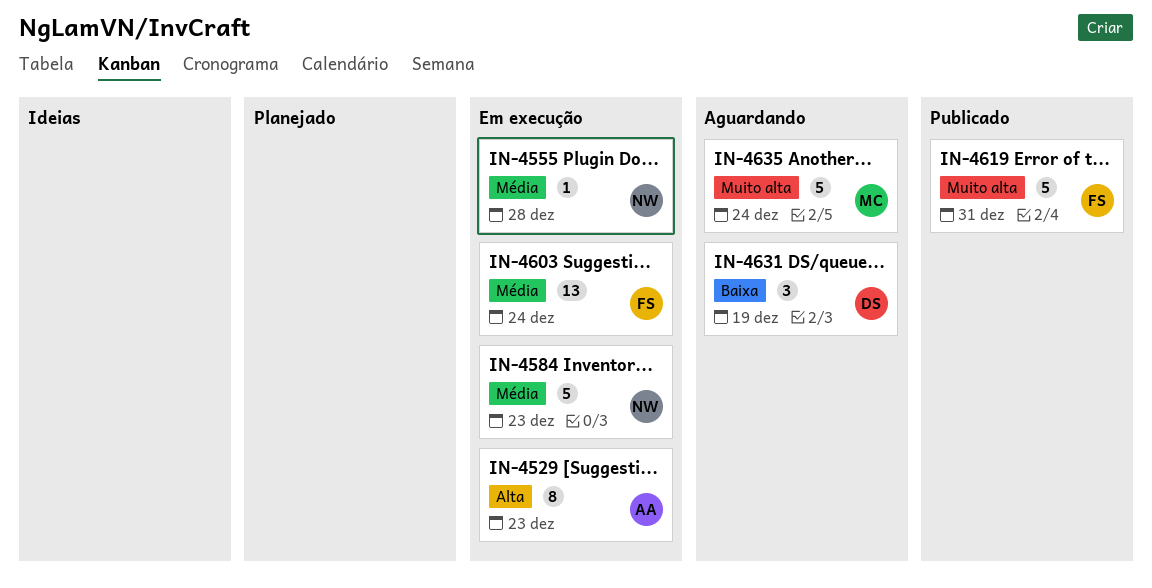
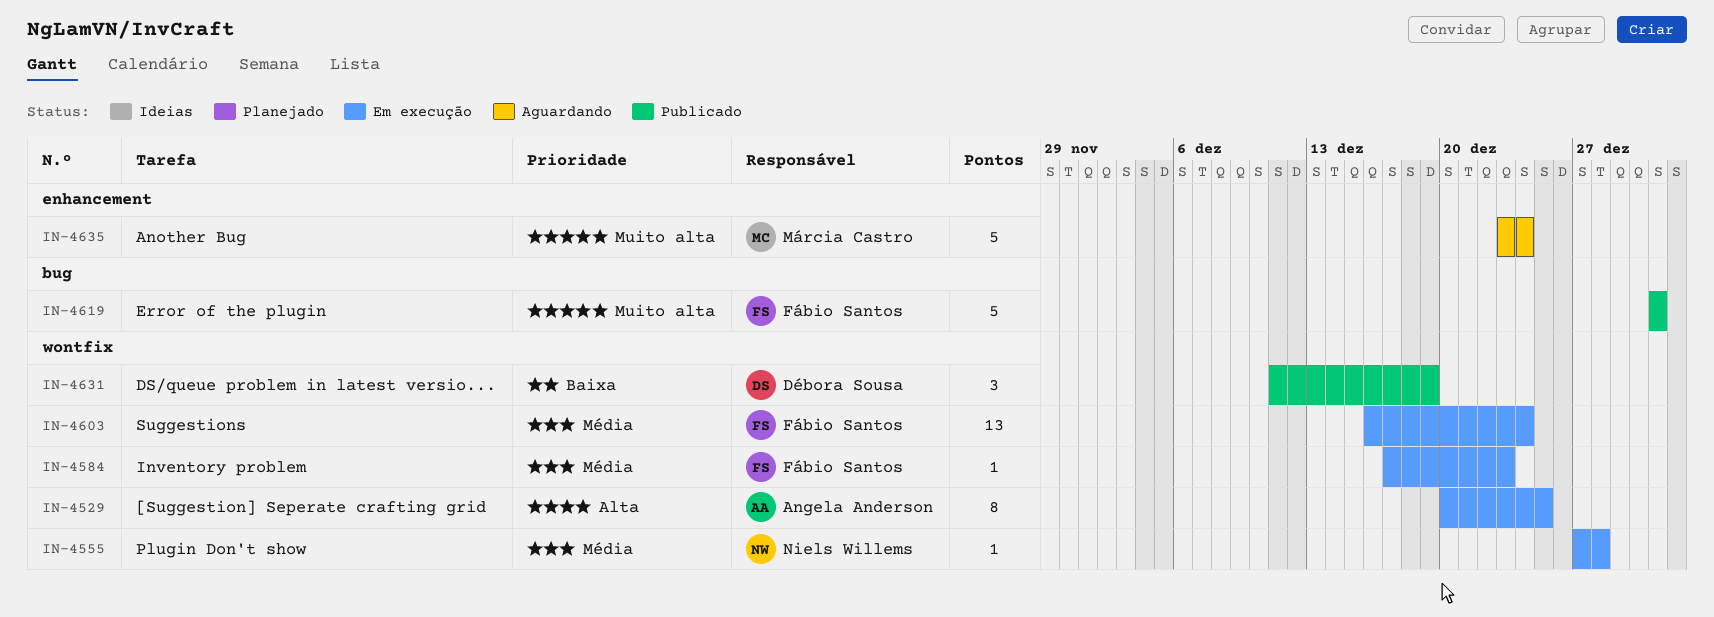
IN-4529, due: Dec 23 -> Dec 25
IN-4584, owner: Niels Willems -> Fábio Santos
IN-4584, estimate: 5 -> 1
IN-4631, status: Aguardando -> Publicado

